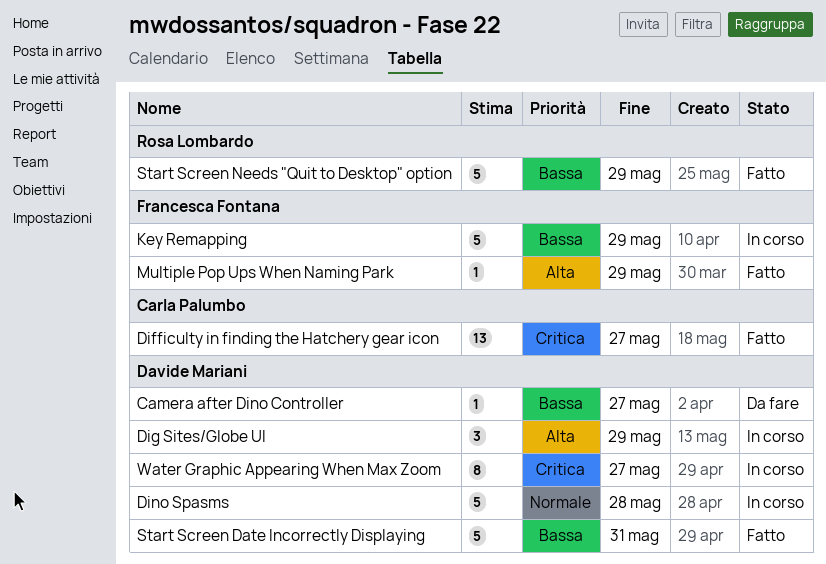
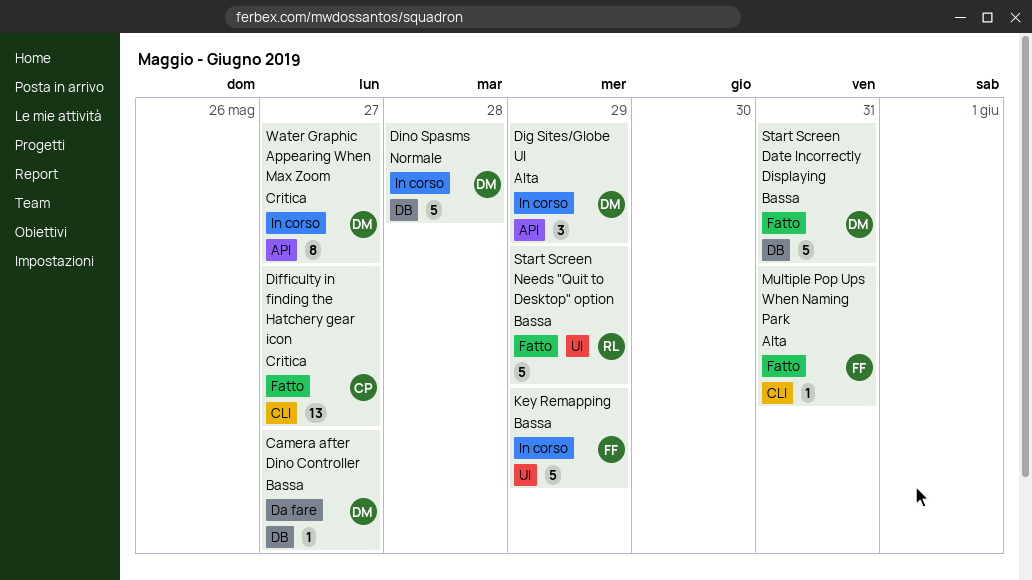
Multiple Pop Ups When Naming Park, due: May 29 -> May 31

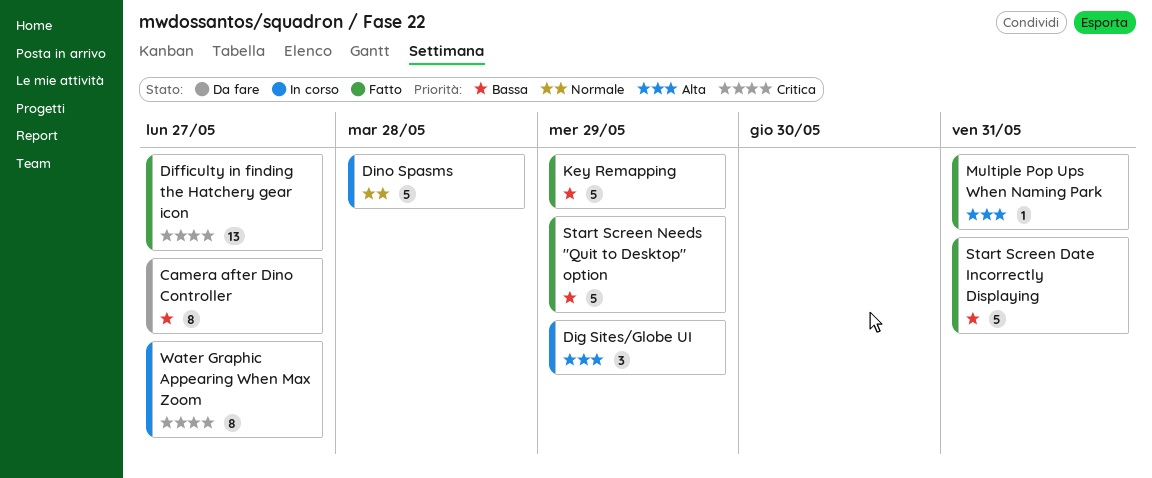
Camera after Dino Controller, estimate: 1 -> 8
Key Remapping, status: In corso -> Fatto

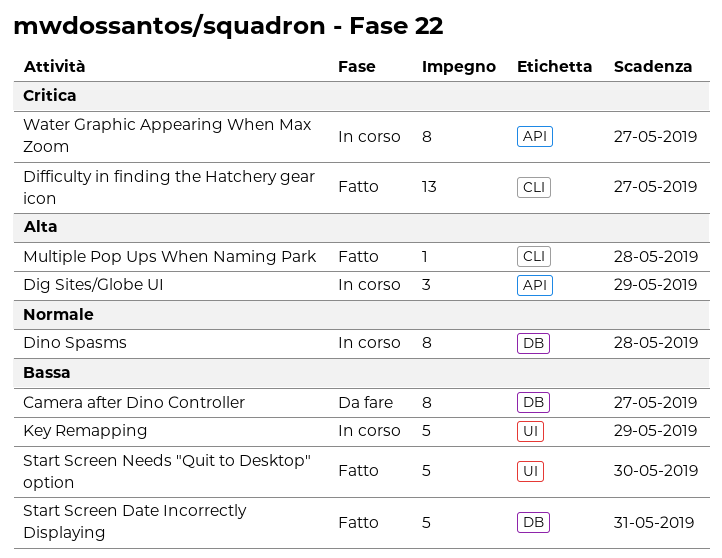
Dino Spasms, estimate: 5 -> 8
Key Remapping, status: Fatto -> In corso
Multiple Pop Ups When Naming Park, due: May 31 -> May 28
Start Screen Needs "Quit to Desktop" option, due: May 29 -> May 30

